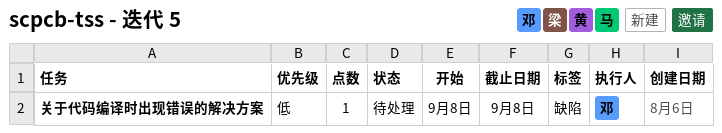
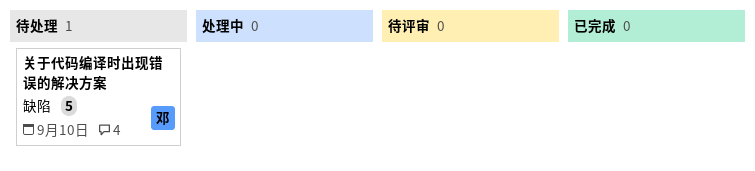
关于代码编译时出现错误的解决方案, estimate: 1 -> 5
关于代码编译时出现错误的解决方案, due: Sep 8 -> Sep 10

